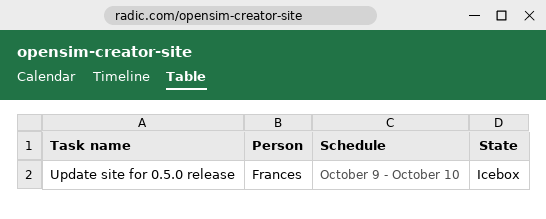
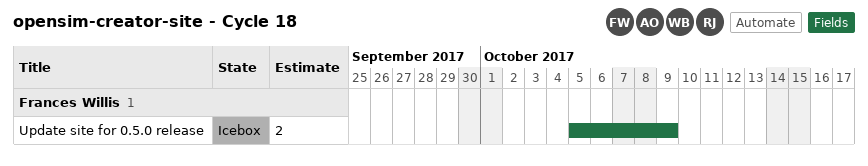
Update site for 0.5.0 release, start: Oct 9 -> Oct 5
Update site for 0.5.0 release, due: Oct 10 -> Oct 9

